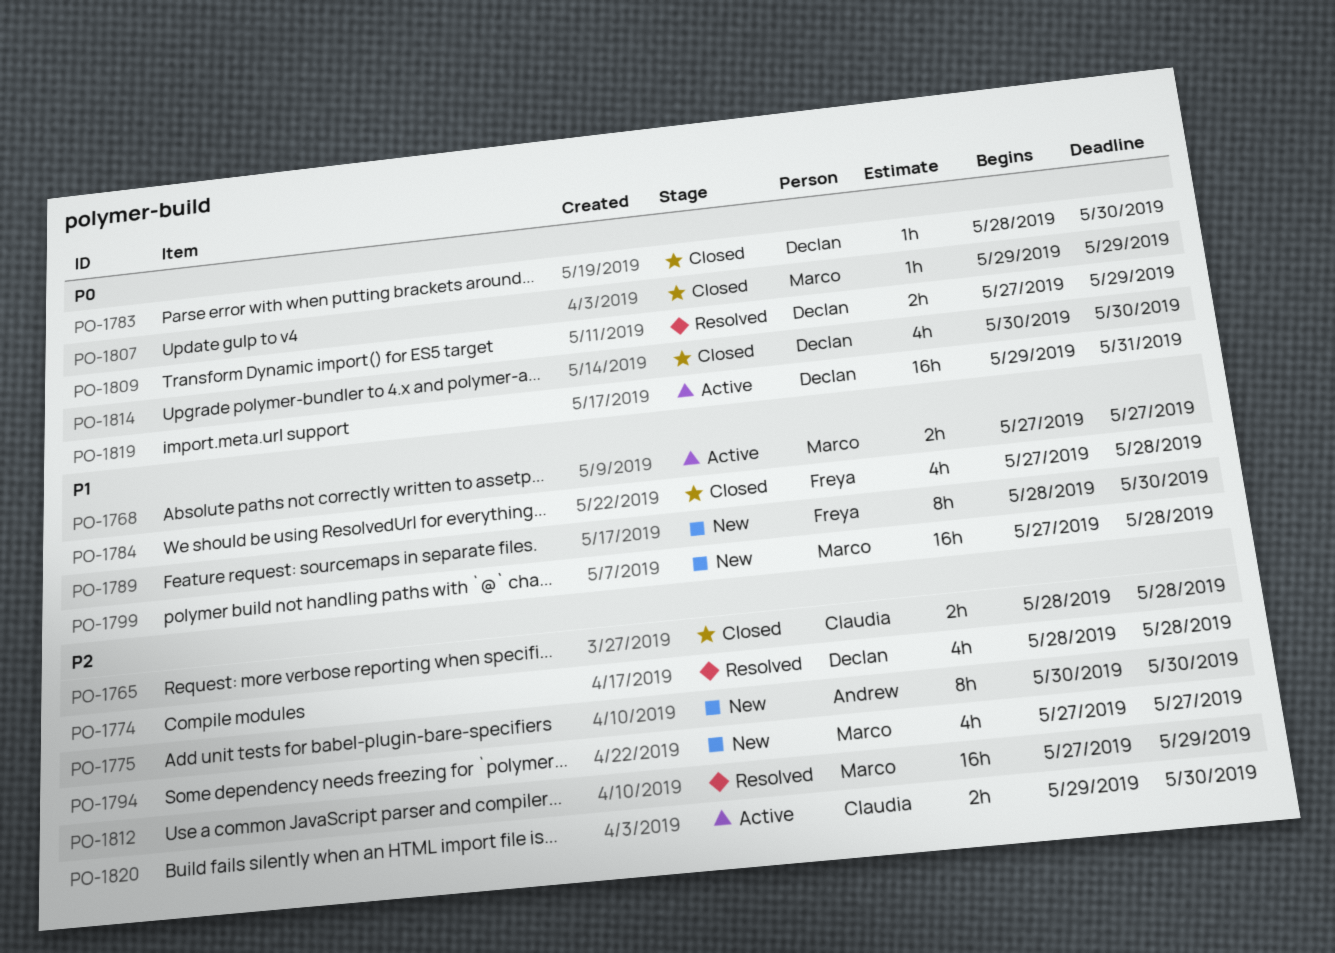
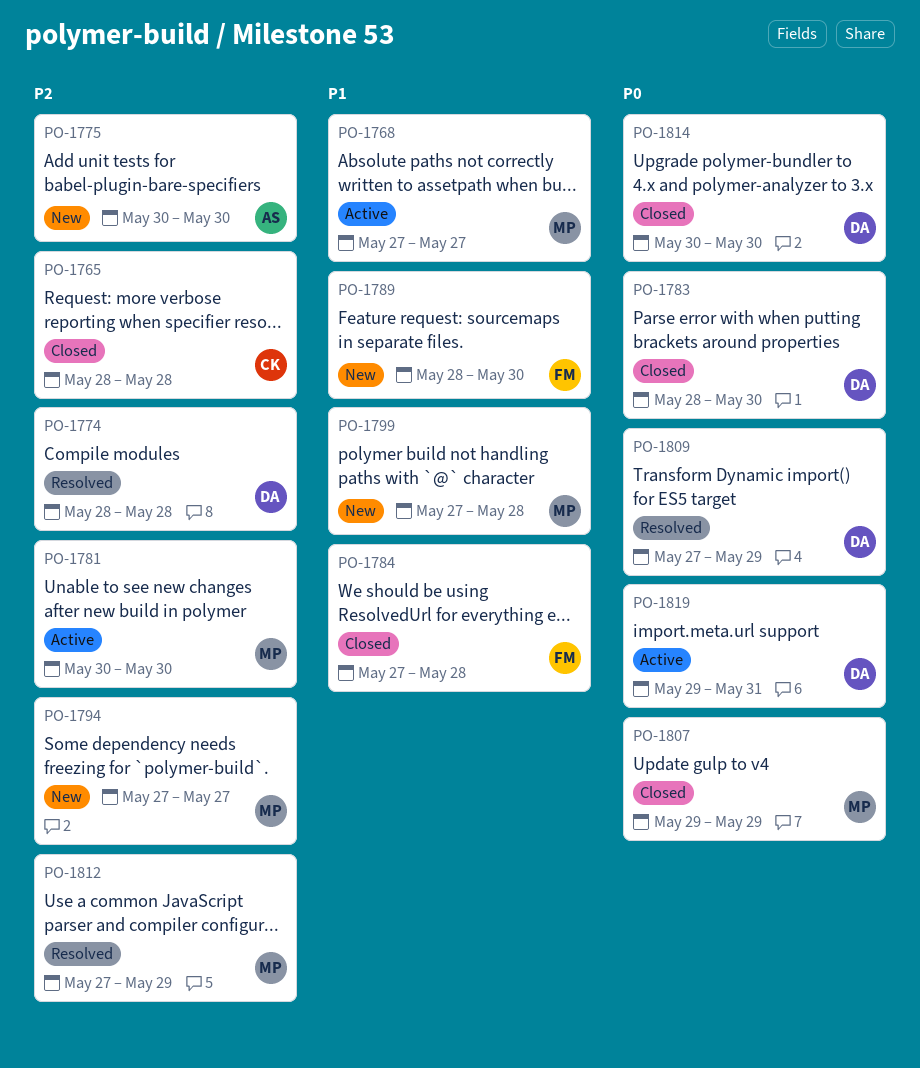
PO-1781: none -> present
PO-1820: present -> none

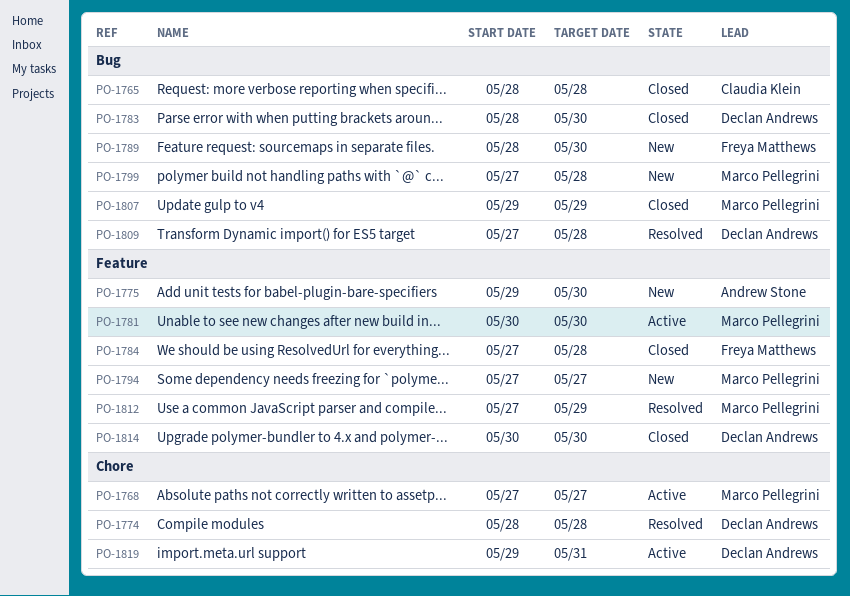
PO-1775, start: May 30 -> May 29
PO-1809, due: May 29 -> May 28

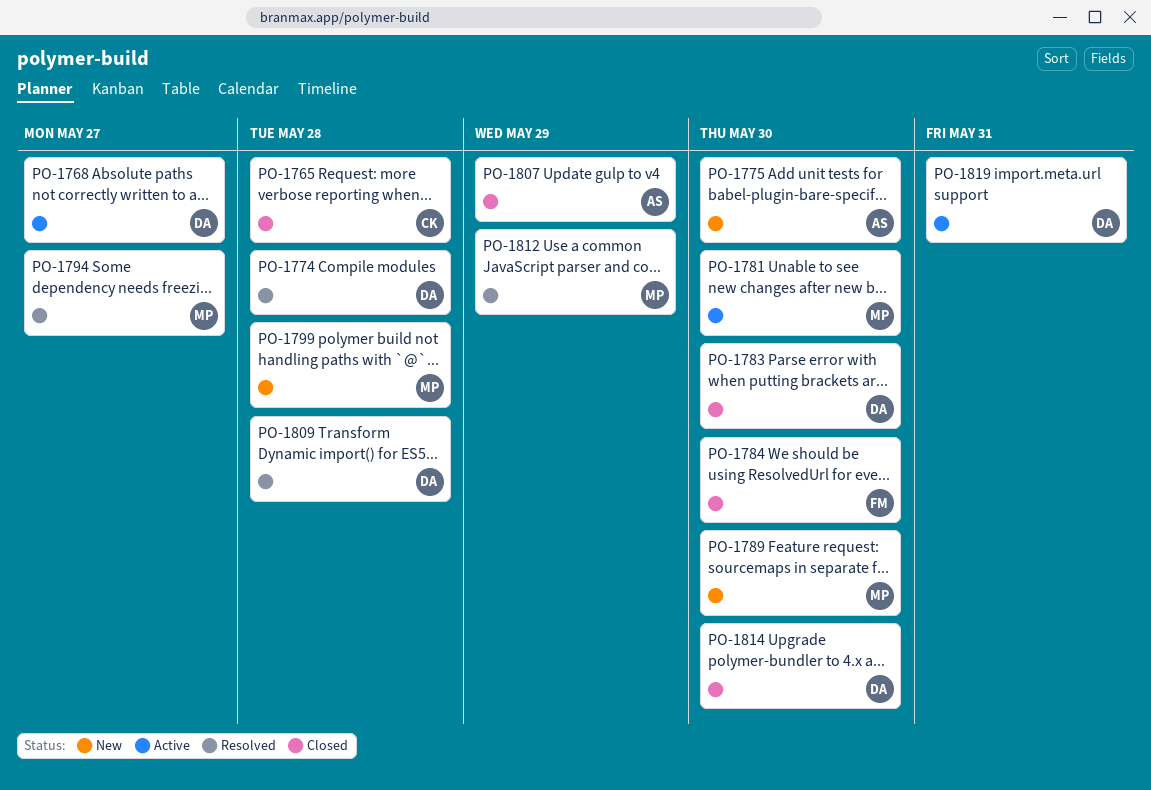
PO-1768, owner: Marco Pellegrini -> Declan Andrews
PO-1784, due: May 28 -> May 30
PO-1789, owner: Freya Matthews -> Marco Pellegrini
PO-1794, status: New -> Resolved
PO-1807, owner: Marco Pellegrini -> Andrew Stone

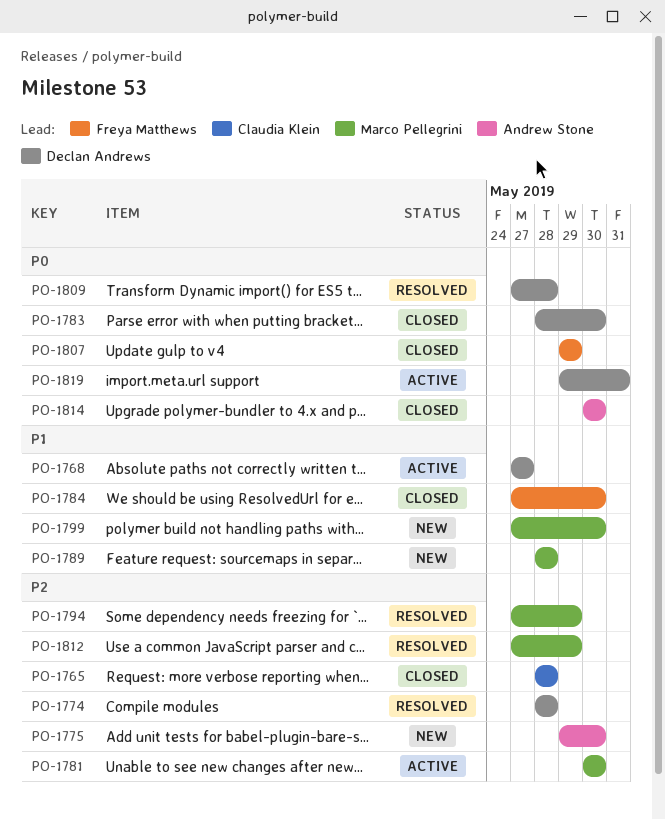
PO-1789, due: May 30 -> May 28
PO-1794, due: May 27 -> May 29
PO-1799, due: May 28 -> May 30
PO-1807, owner: Andrew Stone -> Freya Matthews
PO-1814, owner: Declan Andrews -> Andrew Stone

